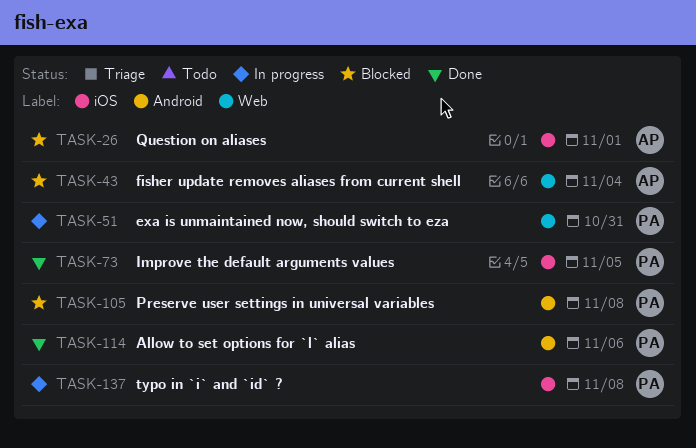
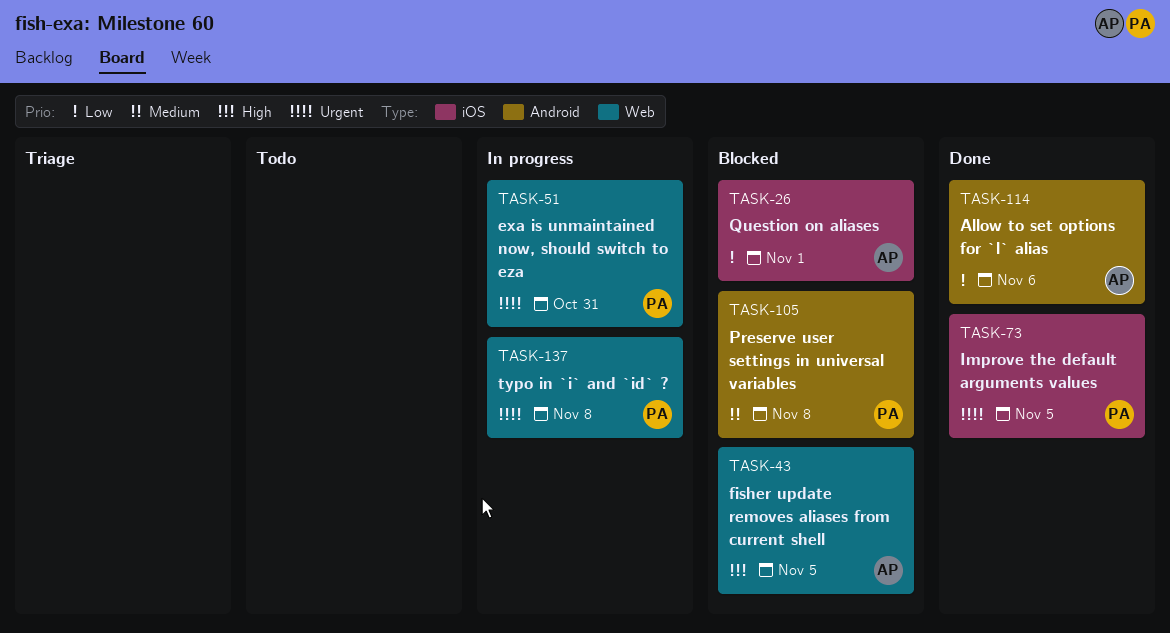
TASK-43, due: Nov 4 -> Nov 5
TASK-114, owner: PA -> AP
TASK-137, label: iOS -> Web

